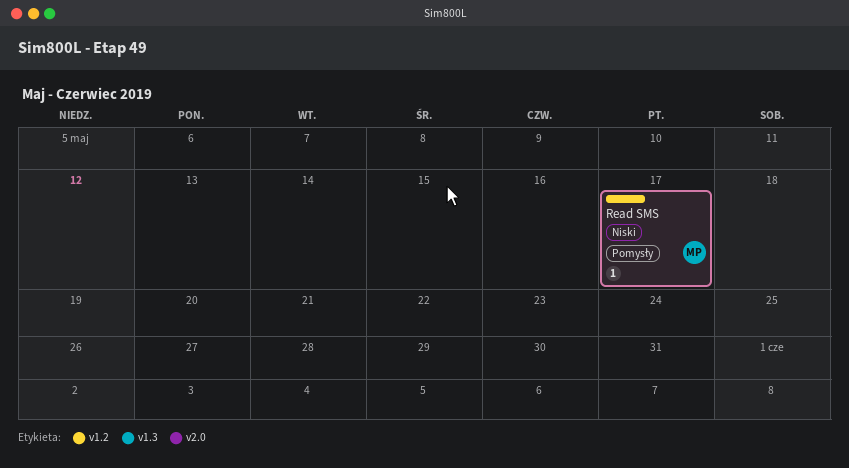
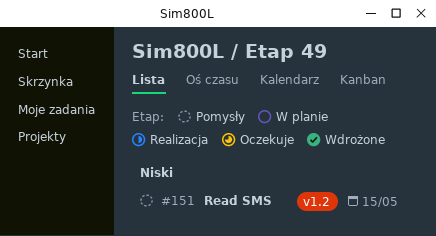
Read SMS, due: May 17 -> May 15

